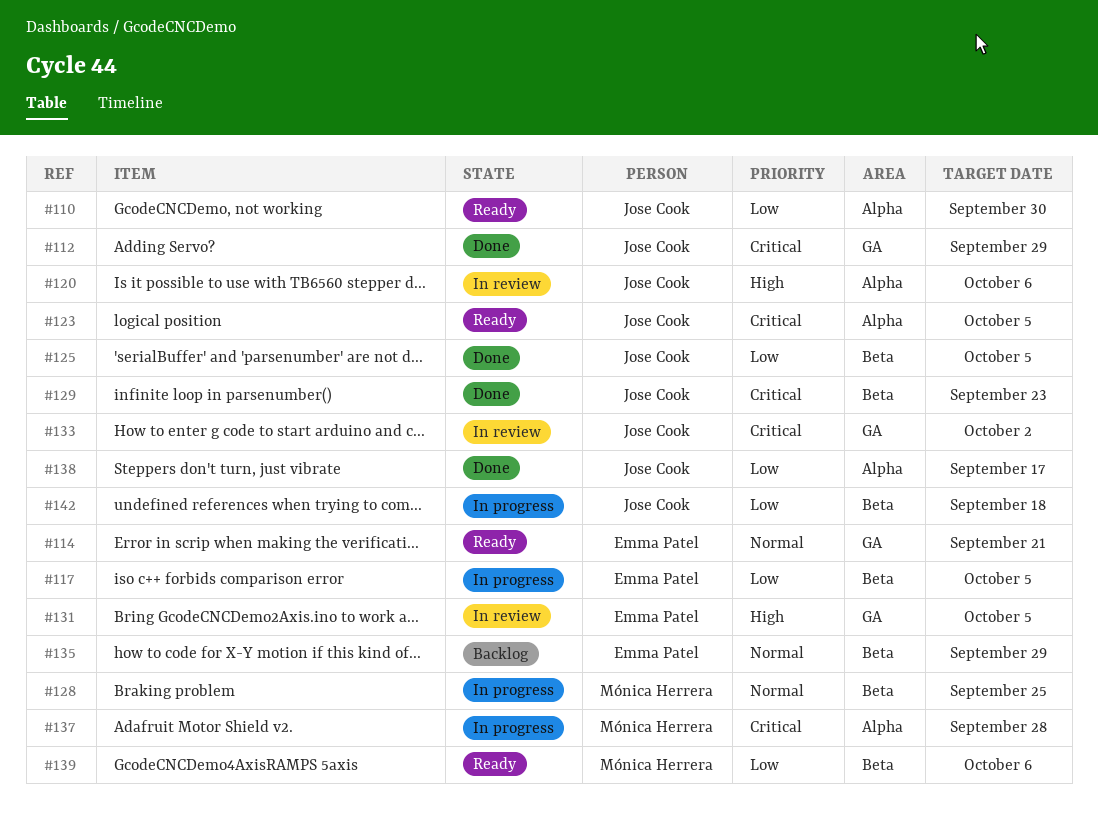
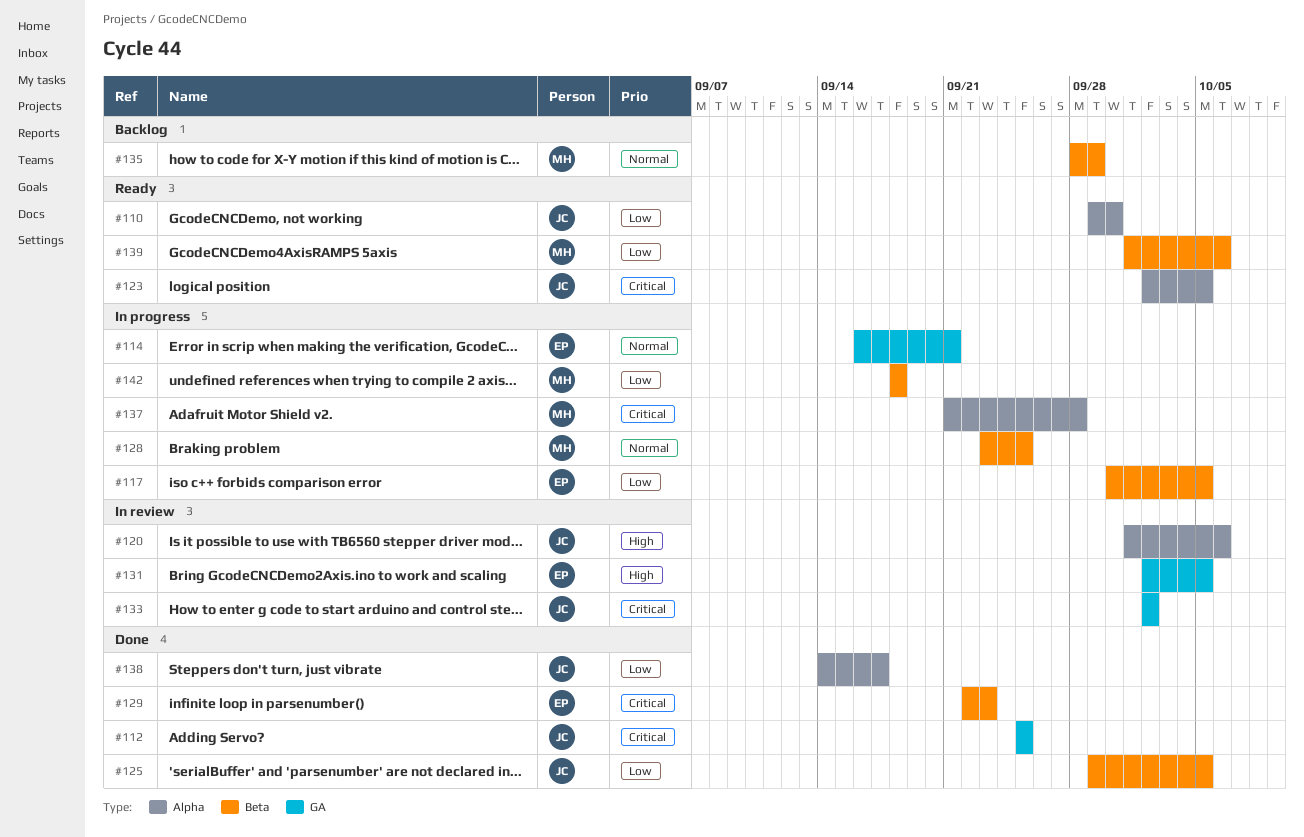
#112, due: Sep 29 -> Sep 25
#114, status: Ready -> In progress
#129, owner: Jose Cook -> Emma Patel
#135, owner: Emma Patel -> Mónica Herrera
#142, owner: Jose Cook -> Mónica Herrera

